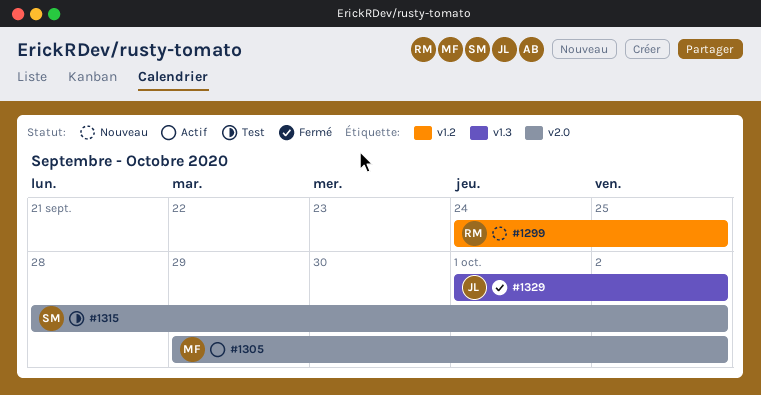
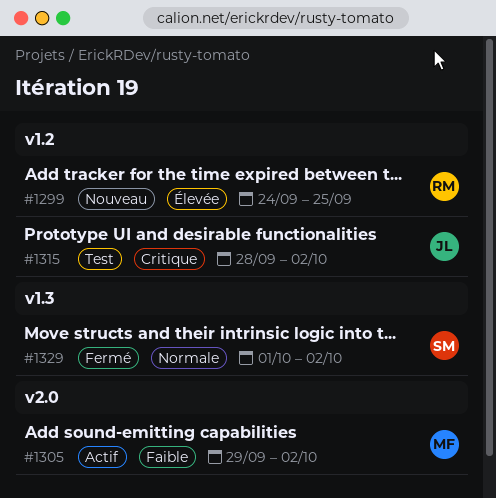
#1315, owner: SM -> JL
#1315, label: v2.0 -> v1.2
#1329, owner: JL -> SM

